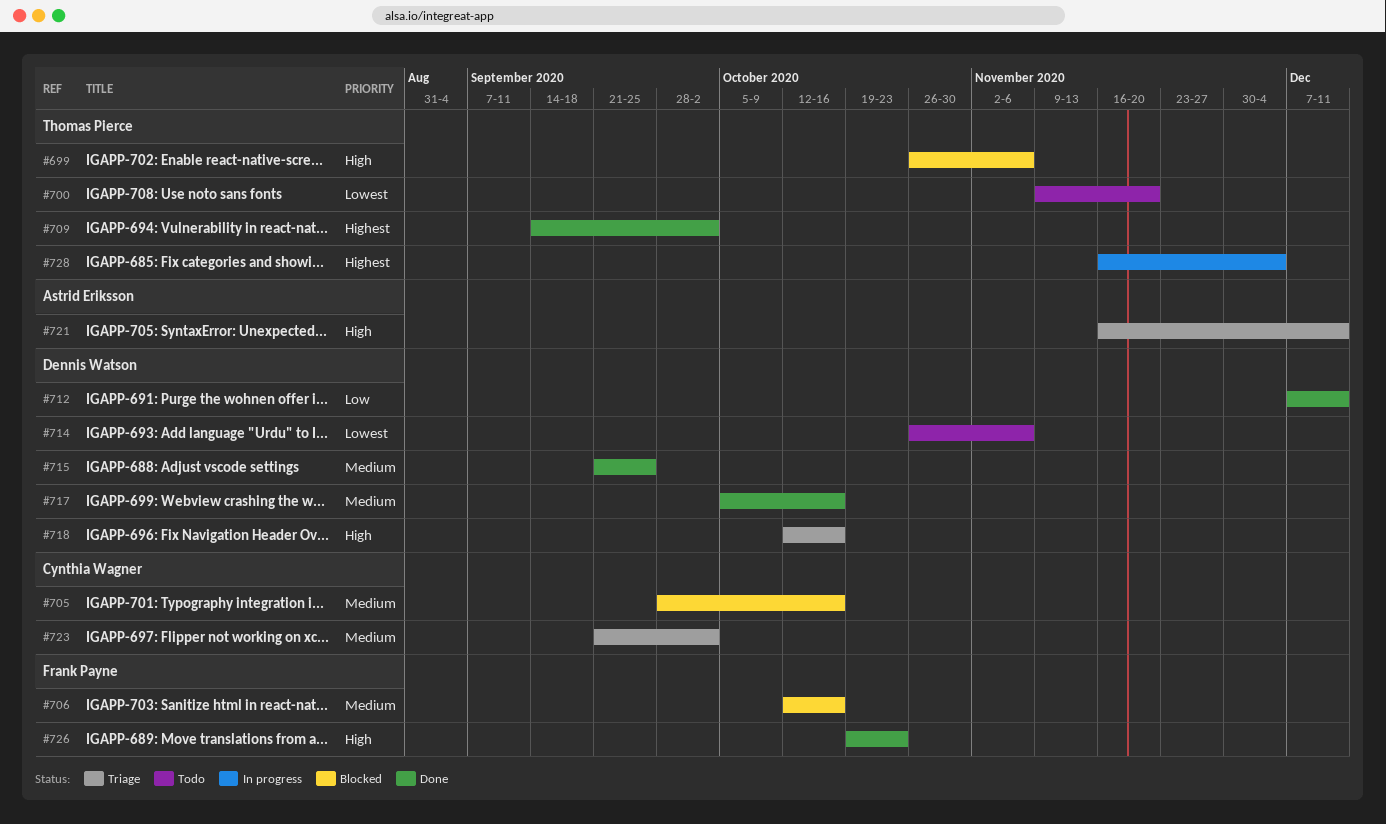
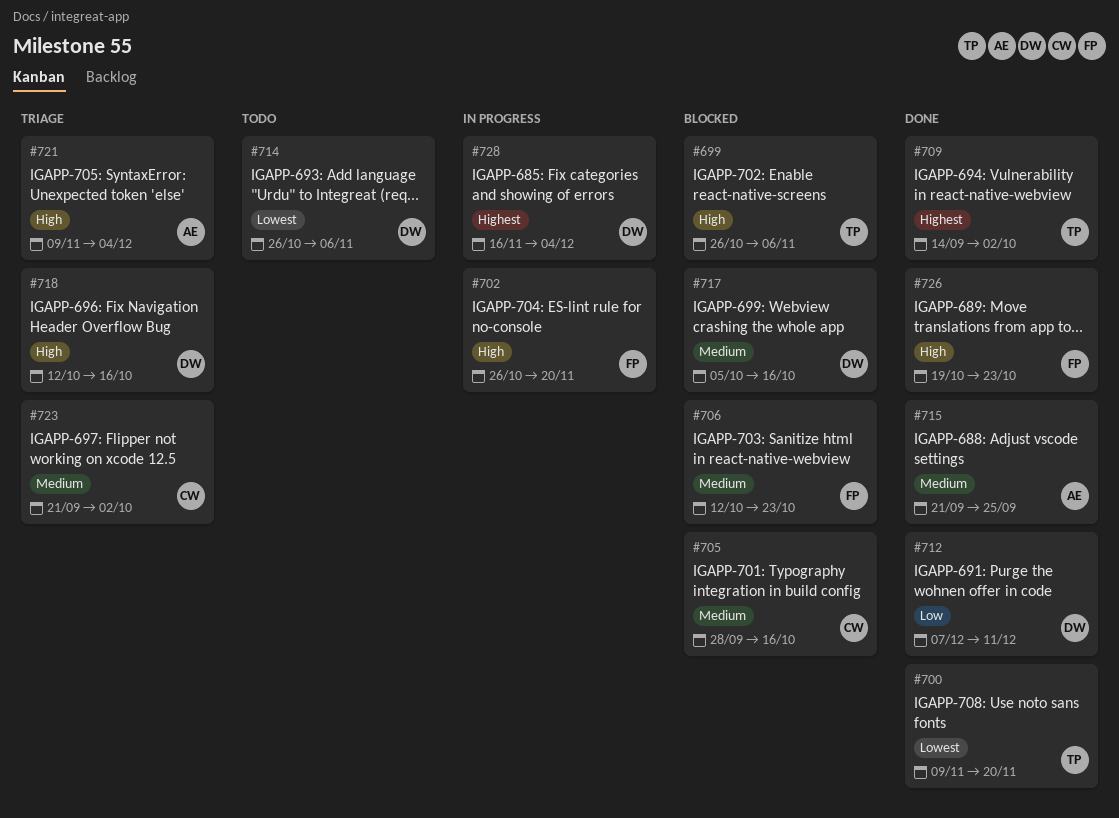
#700, status: Todo -> Done
#702: none -> present
#706, due: Oct 16 -> Oct 23
#715, owner: Dennis Watson -> Astrid Eriksson
#717, status: Done -> Blocked
#721, start: Nov 16 -> Nov 9
#721, due: Dec 11 -> Dec 4
#728, owner: Thomas Pierce -> Dennis Watson

